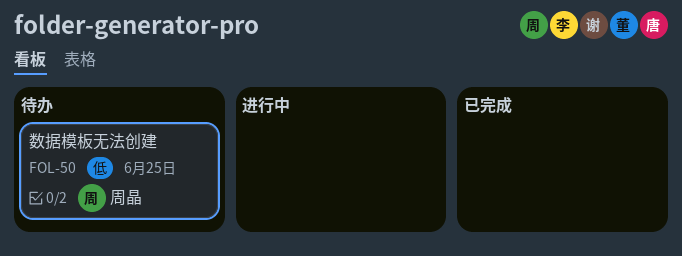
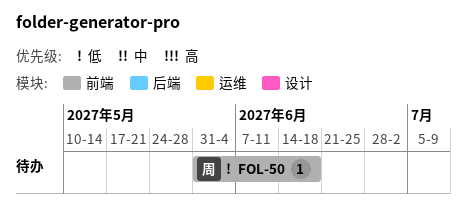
FOL-50, due: Jun 25 -> Jun 18

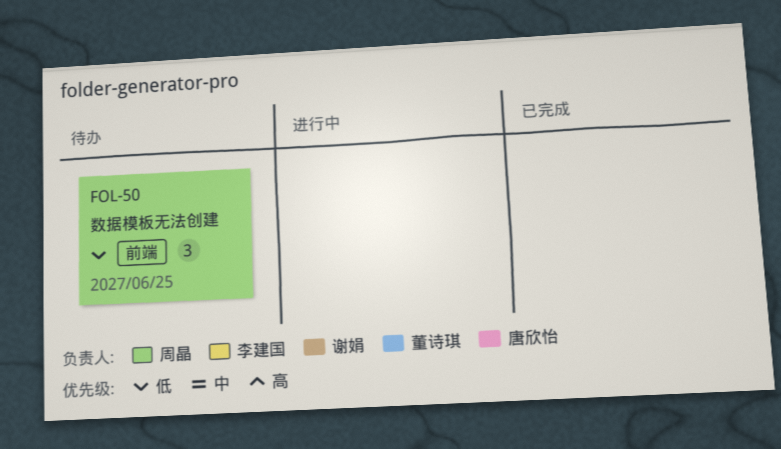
FOL-50, estimate: 1 -> 3
FOL-50, due: Jun 18 -> Jun 25

